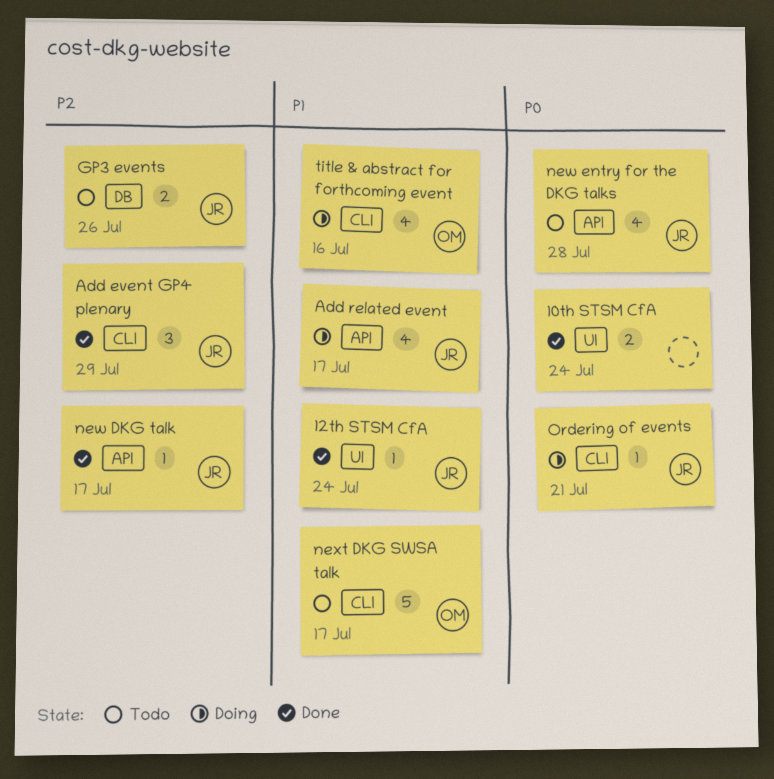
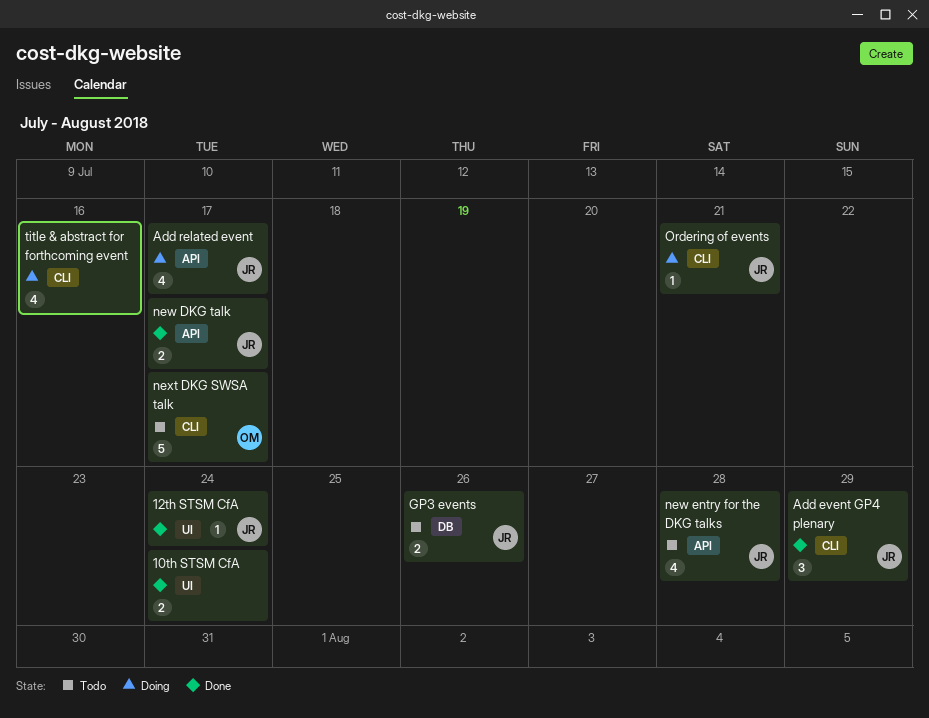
new DKG talk, estimate: 1 -> 2
title & abstract for forthcoming event, owner: OM -> none

